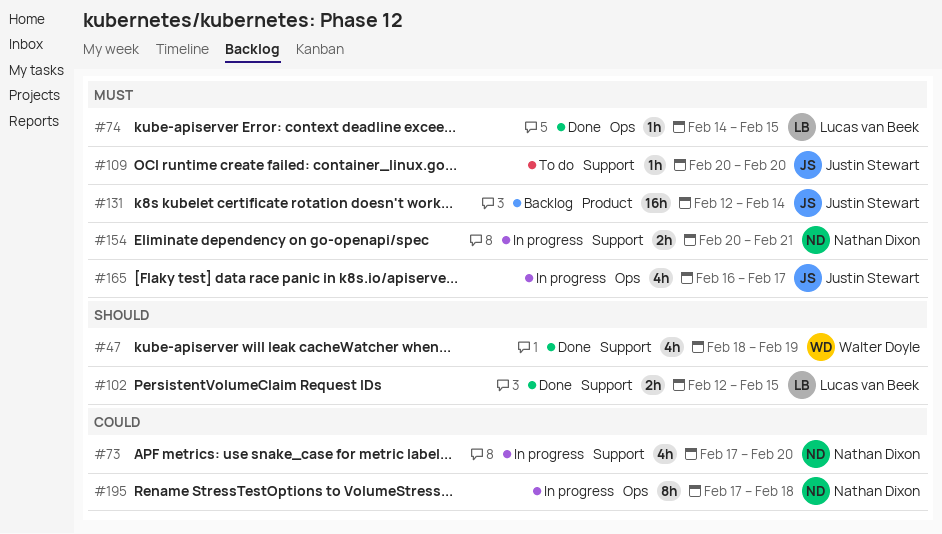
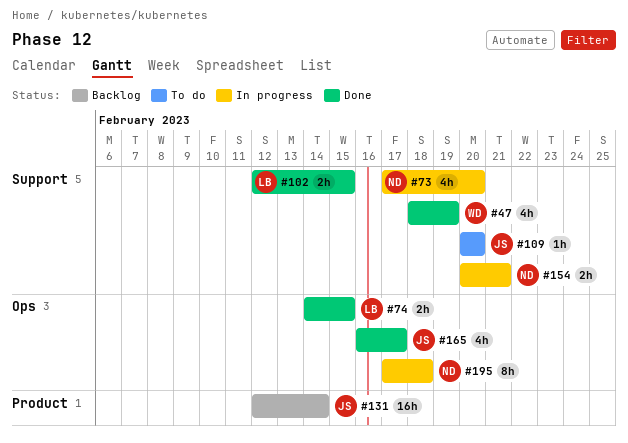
#74, estimate: 1h -> 2h
#165, status: In progress -> Done

